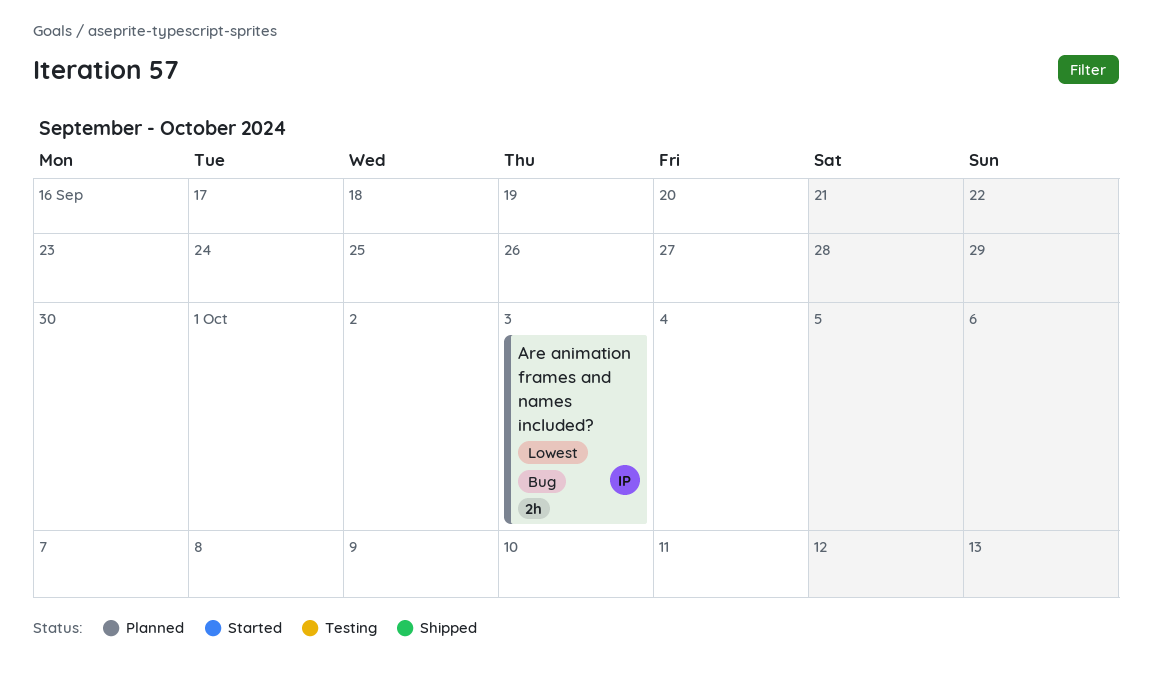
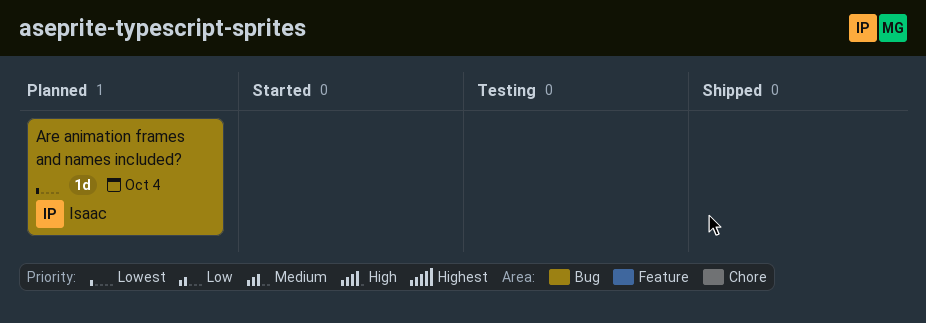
Are animation frames and names included?, estimate: 2h -> 1d
Are animation frames and names included?, due: Oct 3 -> Oct 4

